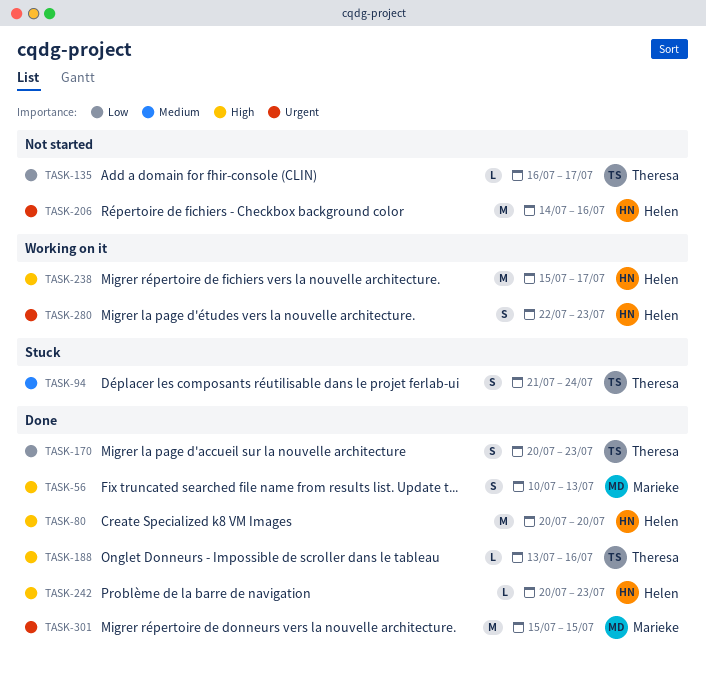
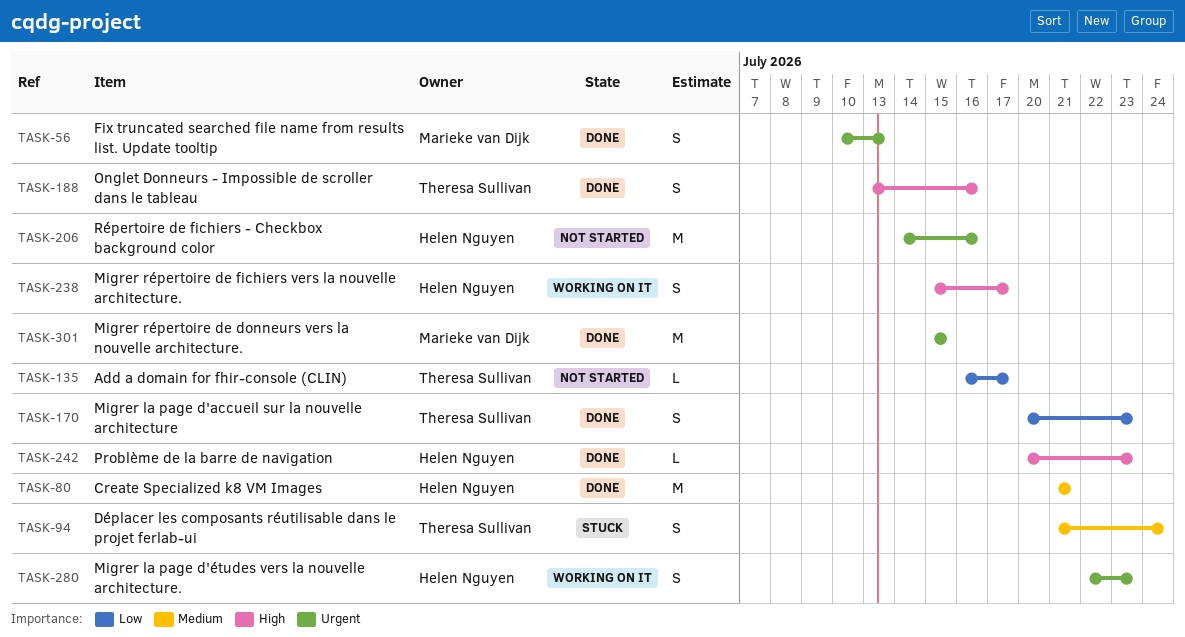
TASK-56, priority: High -> Urgent
TASK-80, priority: High -> Medium
TASK-80, start: Jul 20 -> Jul 21
TASK-80, due: Jul 20 -> Jul 21
TASK-188, estimate: L -> S
TASK-238, estimate: M -> S

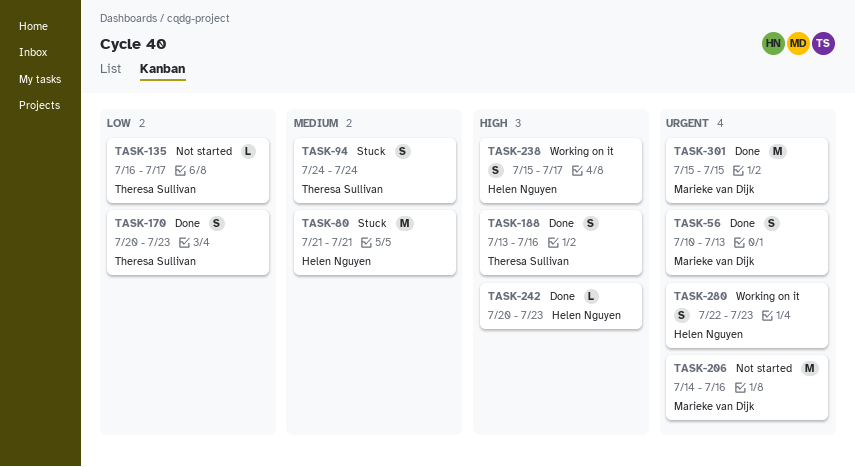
TASK-80, status: Done -> Stuck
TASK-94, start: Jul 21 -> Jul 24
TASK-206, owner: Helen Nguyen -> Marieke van Dijk

